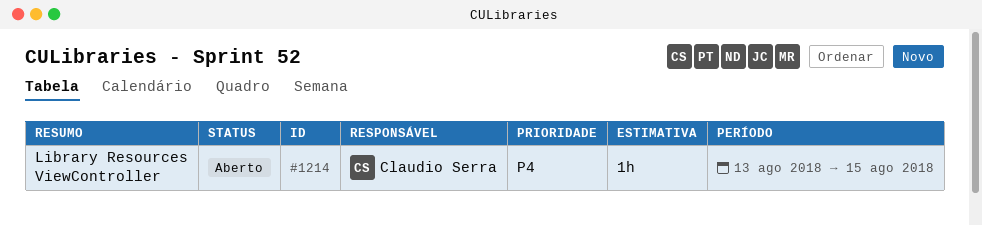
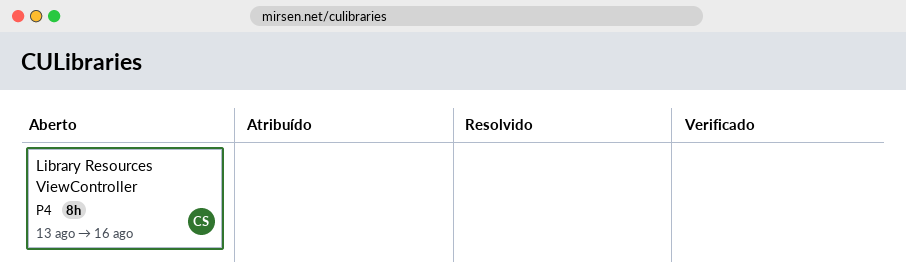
Library Resources ViewController, estimate: 1h -> 8h
Library Resources ViewController, due: Aug 15 -> Aug 16

